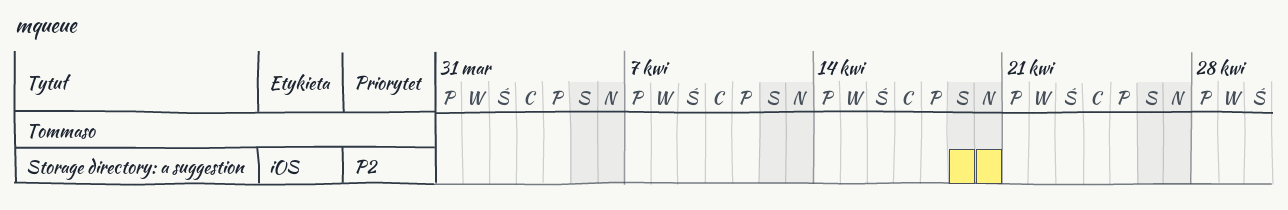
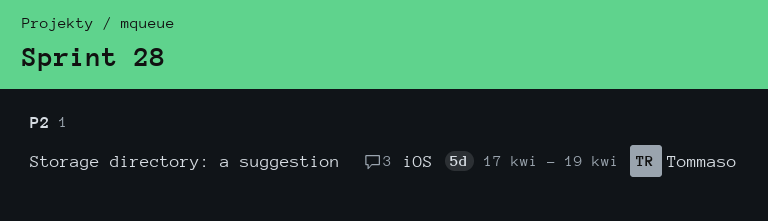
Storage directory: a suggestion, start: Apr 19 -> Apr 17
Storage directory: a suggestion, due: Apr 20 -> Apr 19

